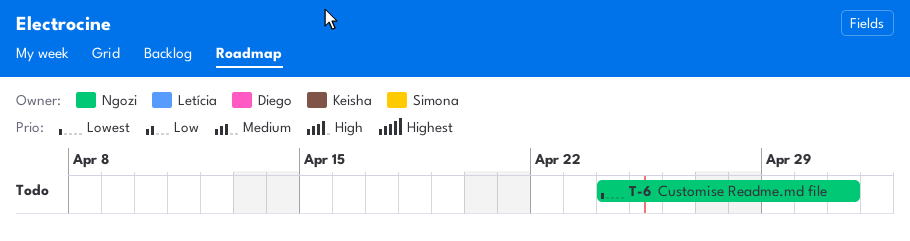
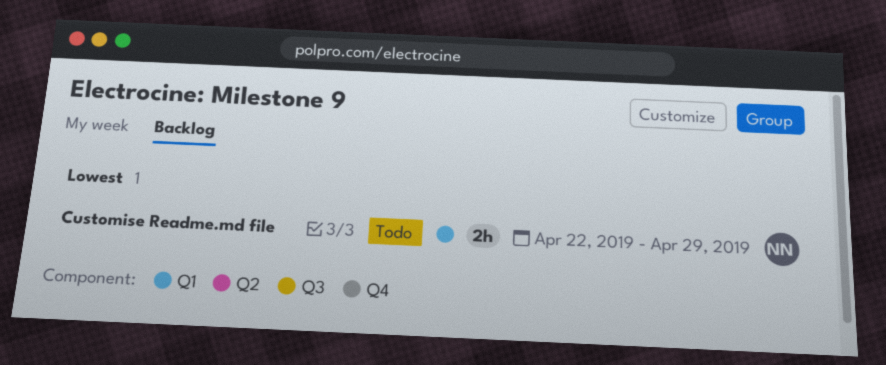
Customise Readme.md file, start: Apr 24 -> Apr 22
Customise Readme.md file, due: May 1 -> Apr 29

